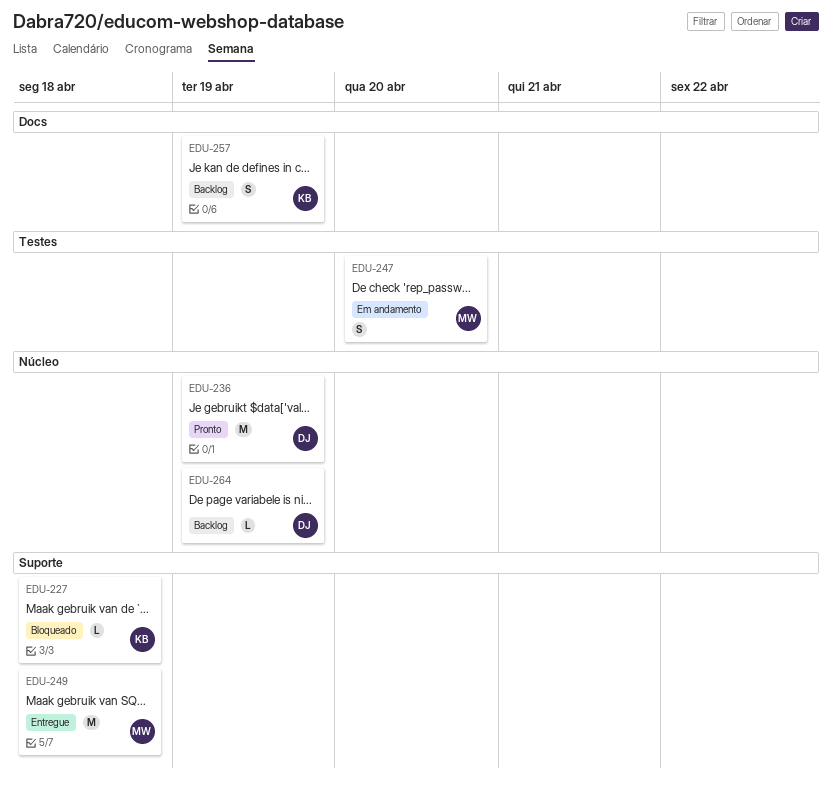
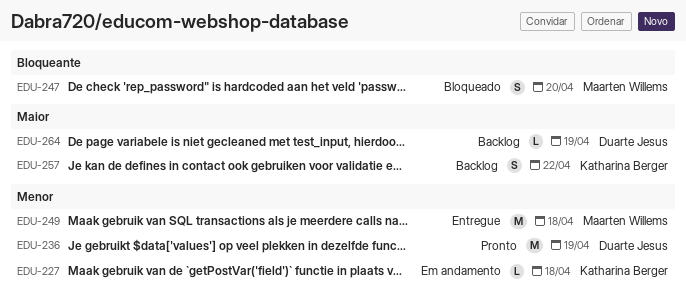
EDU-227, status: Bloqueado -> Em andamento
EDU-247, status: Em andamento -> Bloqueado
EDU-257, due: Apr 19 -> Apr 22

